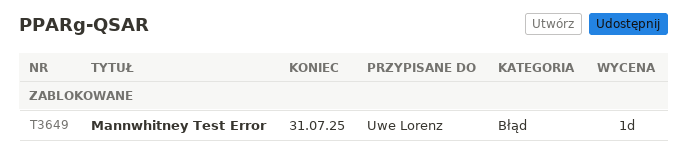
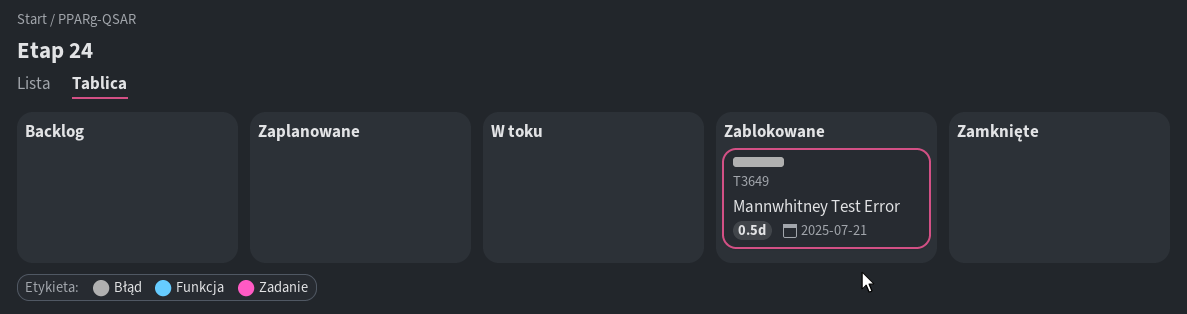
T3649, estimate: 1d -> 0.5d
T3649, due: Jul 31 -> Jul 21

